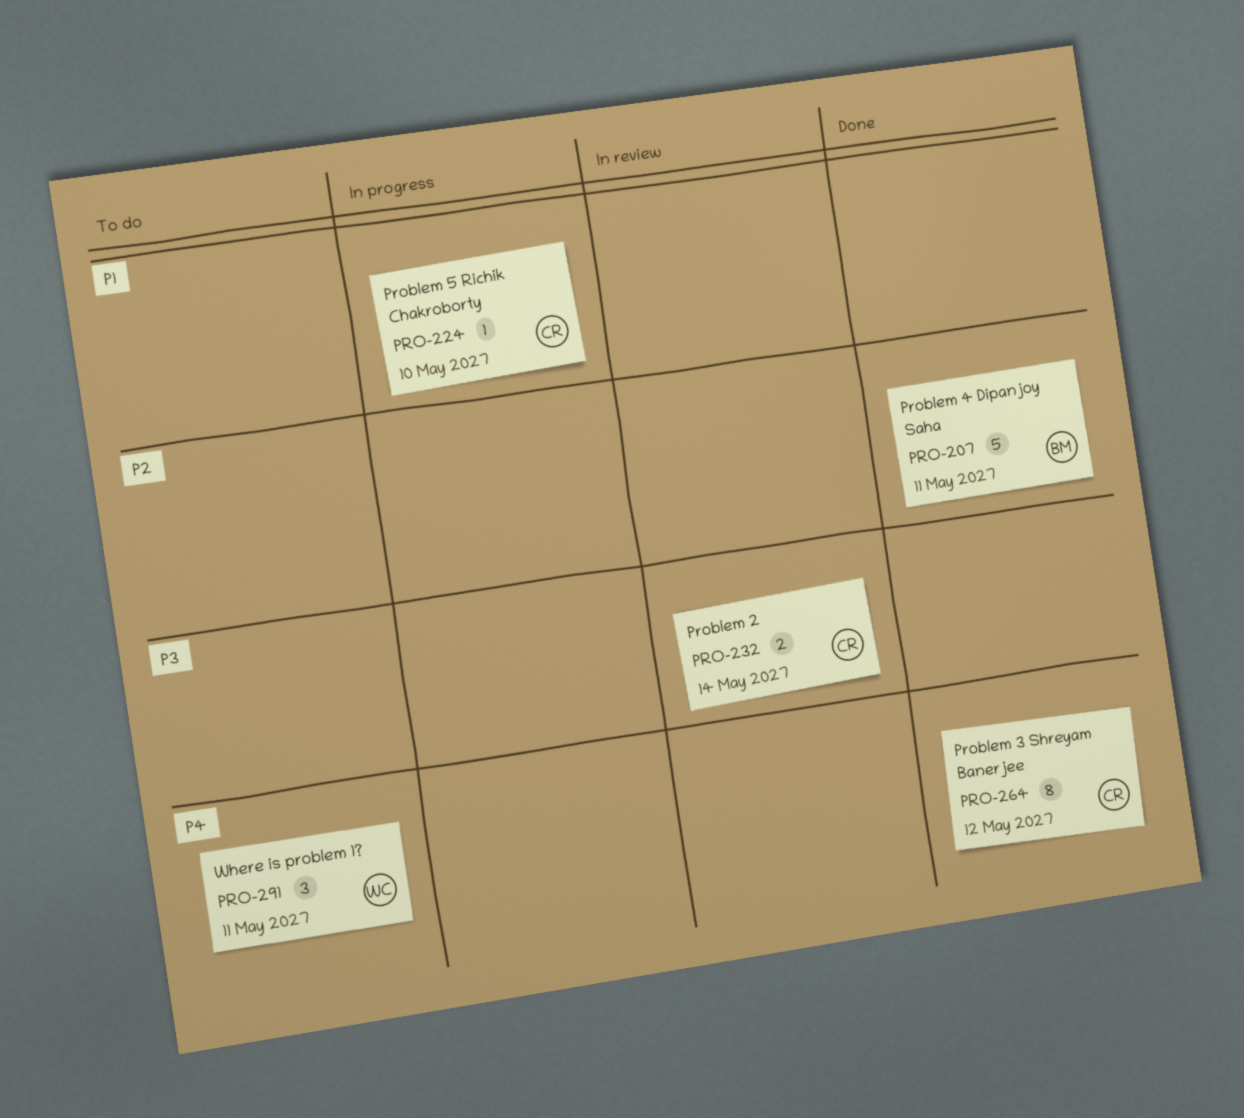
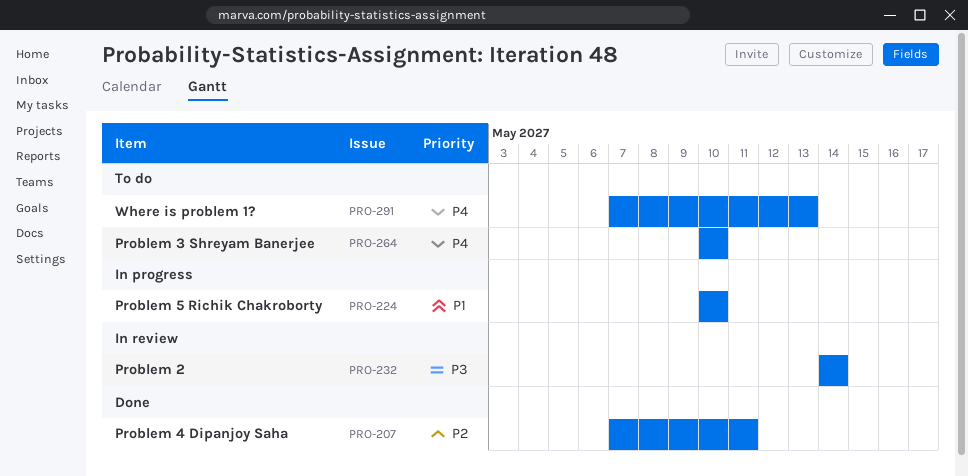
PRO-264, status: Done -> To do
PRO-264, due: May 12 -> May 10
PRO-291, due: May 11 -> May 13

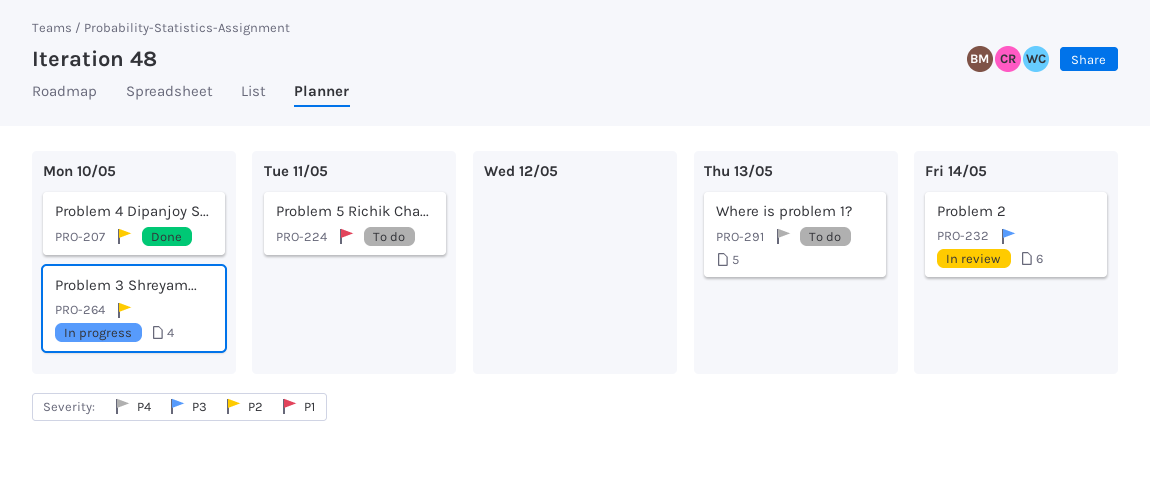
PRO-207, due: May 11 -> May 10
PRO-224, status: In progress -> To do
PRO-224, due: May 10 -> May 11
PRO-264, status: To do -> In progress
PRO-264, priority: P4 -> P2

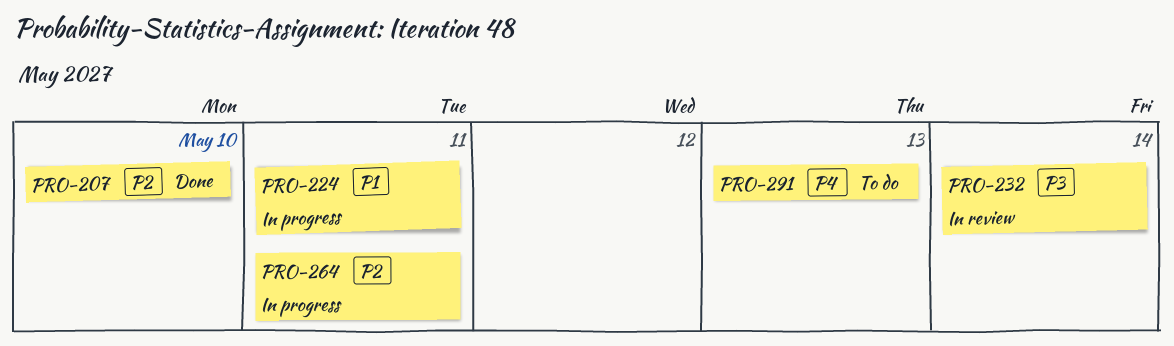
PRO-224, status: To do -> In progress
PRO-264, due: May 10 -> May 11

